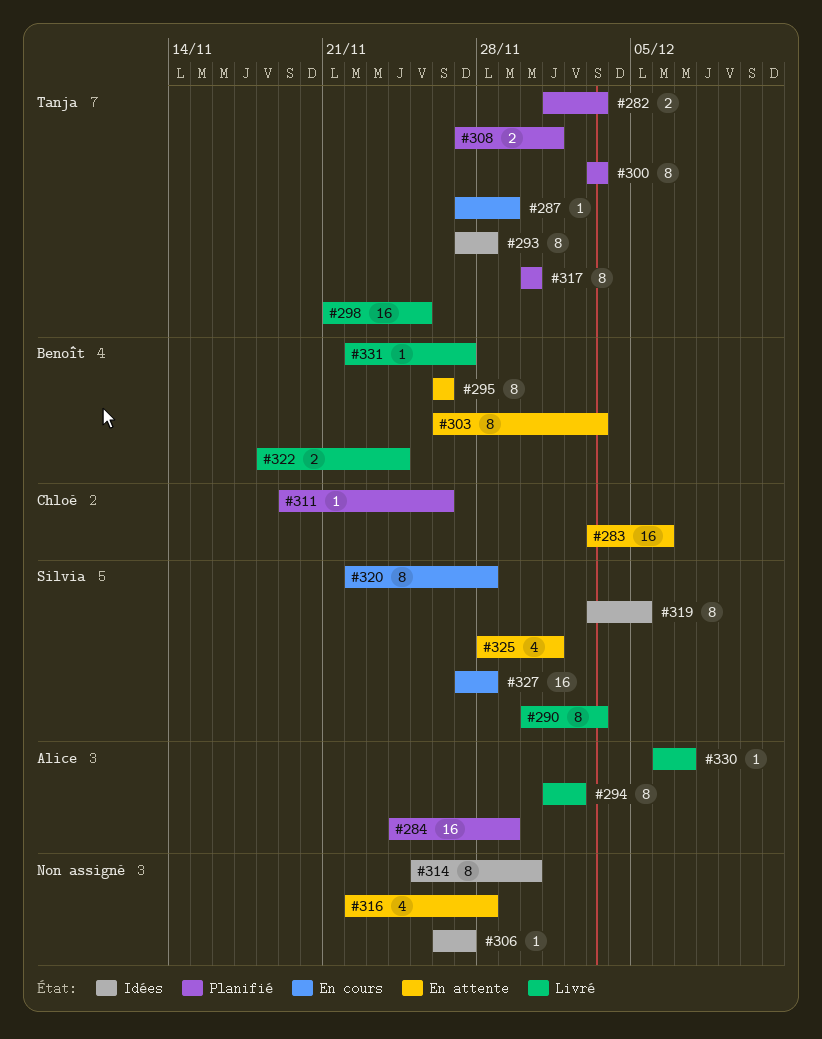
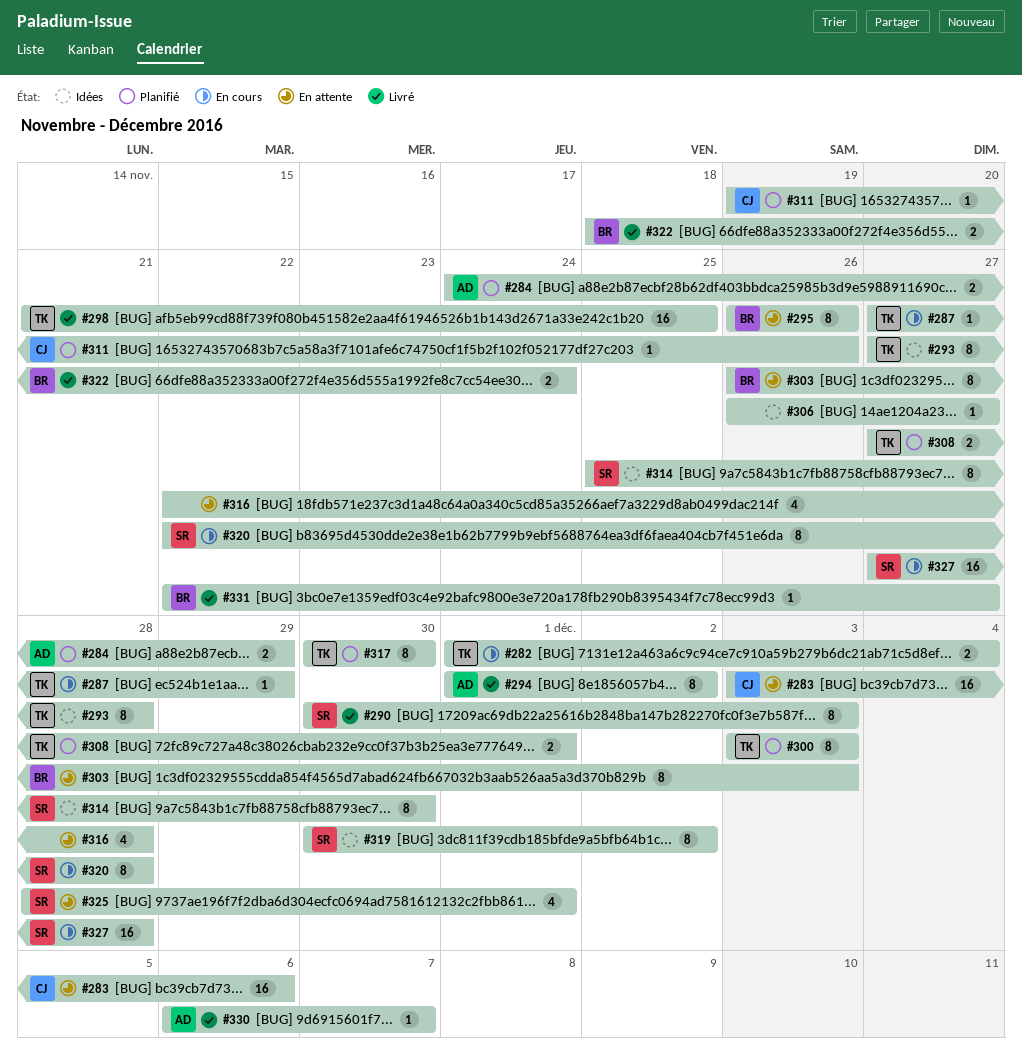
#282, status: Planifié -> En cours
#282, due: Dec 3 -> Dec 4
#284, estimate: 16 -> 2
#314, owner: none -> Silvia
#319, start: Dec 3 -> Nov 30
#319, due: Dec 5 -> Dec 2

